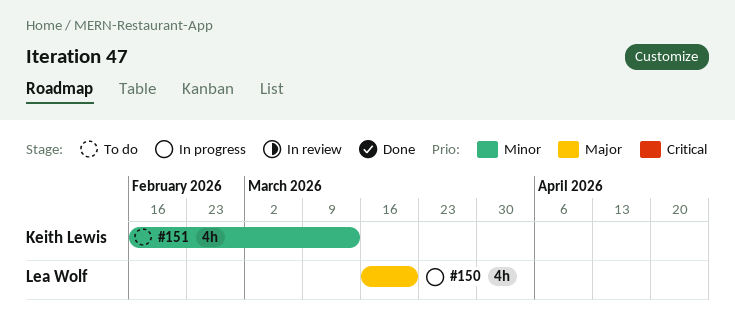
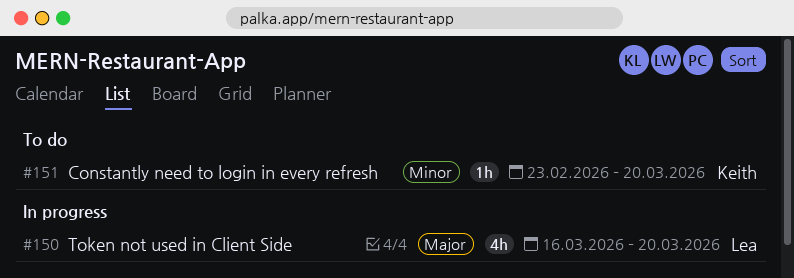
#151, estimate: 4h -> 1h
#151, start: Feb 16 -> Feb 23
#151, due: Mar 13 -> Mar 20

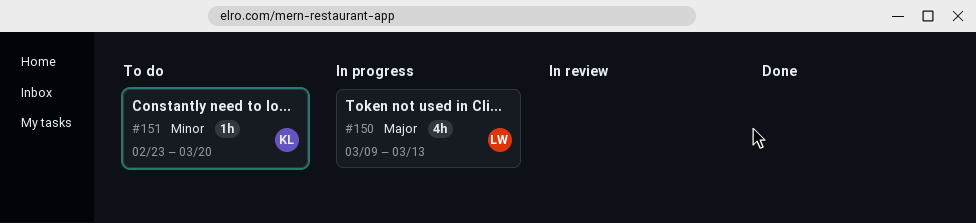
#150, start: Mar 16 -> Mar 9
#150, due: Mar 20 -> Mar 13

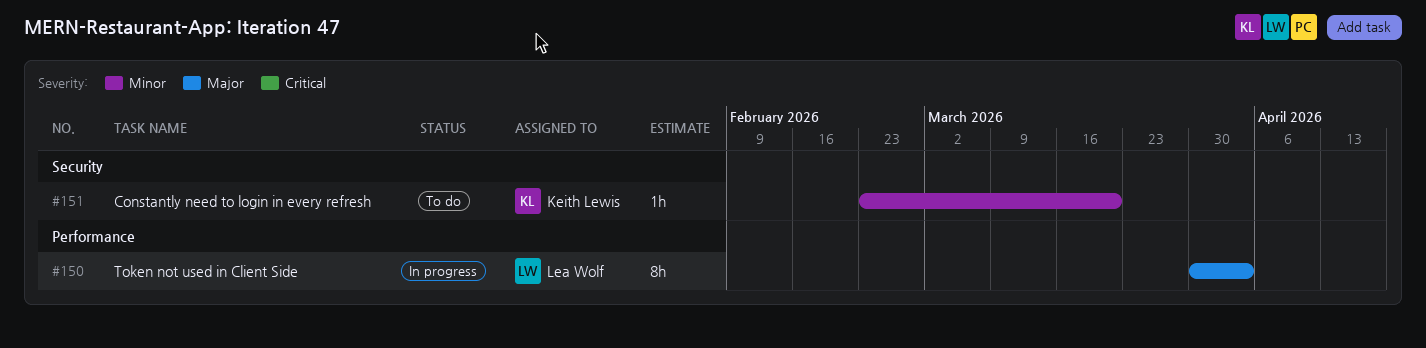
#150, estimate: 4h -> 8h
#150, start: Mar 9 -> Mar 30
#150, due: Mar 13 -> Apr 3

